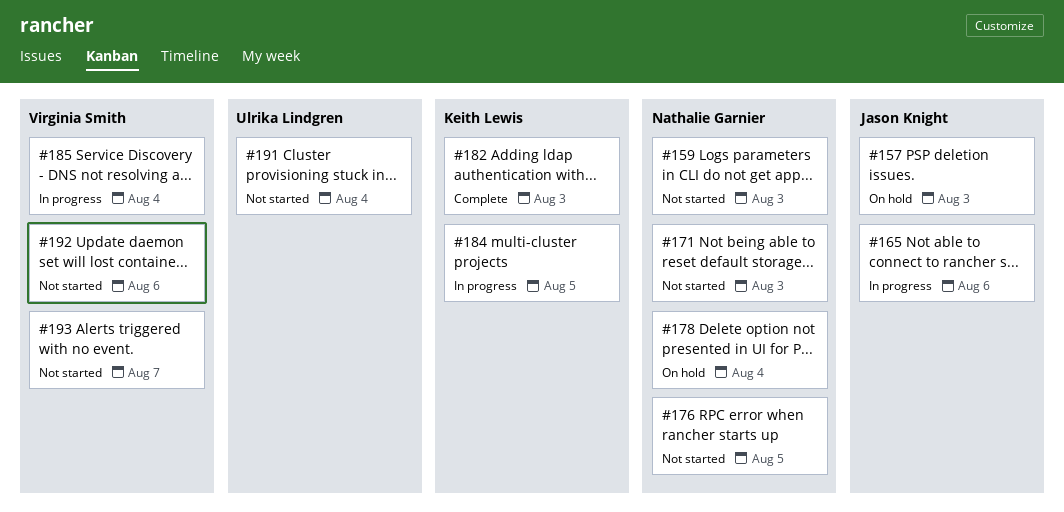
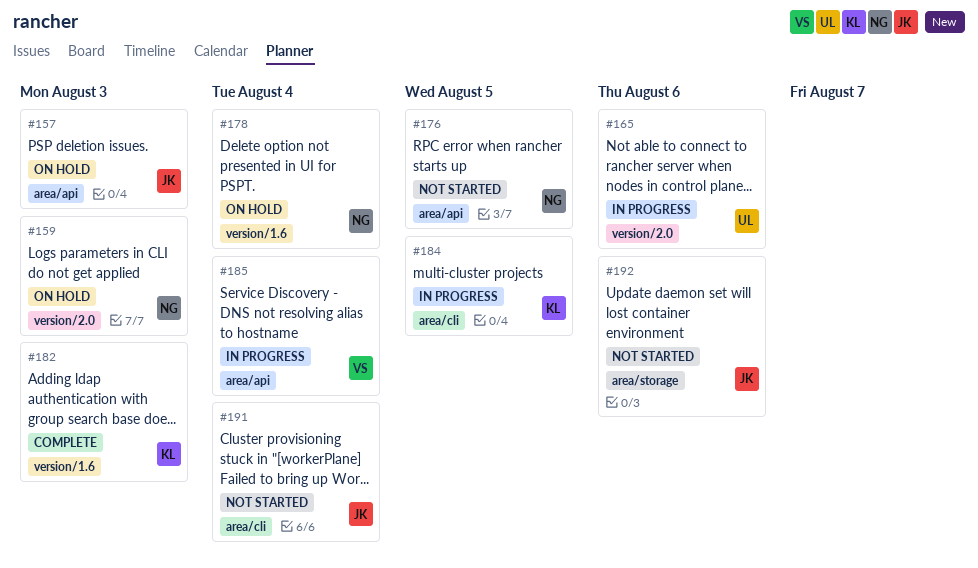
#159, status: Not started -> On hold
#165, owner: Jason Knight -> Ulrika Lindgren
#171: present -> none
#191, owner: Ulrika Lindgren -> Jason Knight
#192, owner: Virginia Smith -> Jason Knight
#193: present -> none

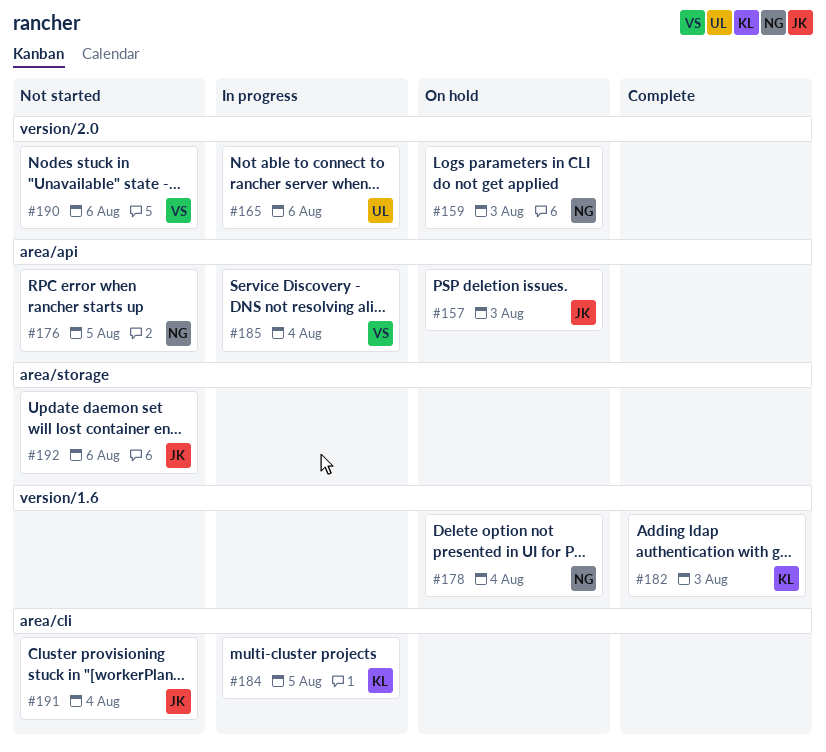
#190: none -> present

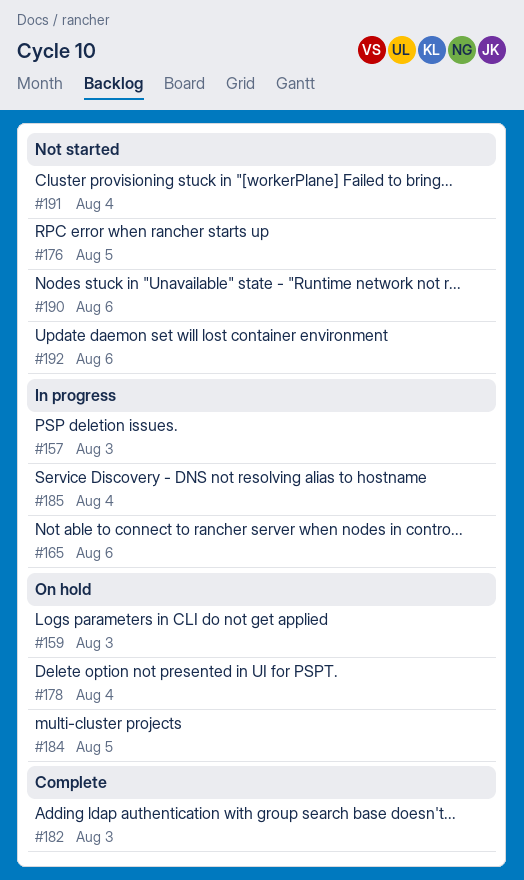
#157, status: On hold -> In progress
#184, status: In progress -> On hold

